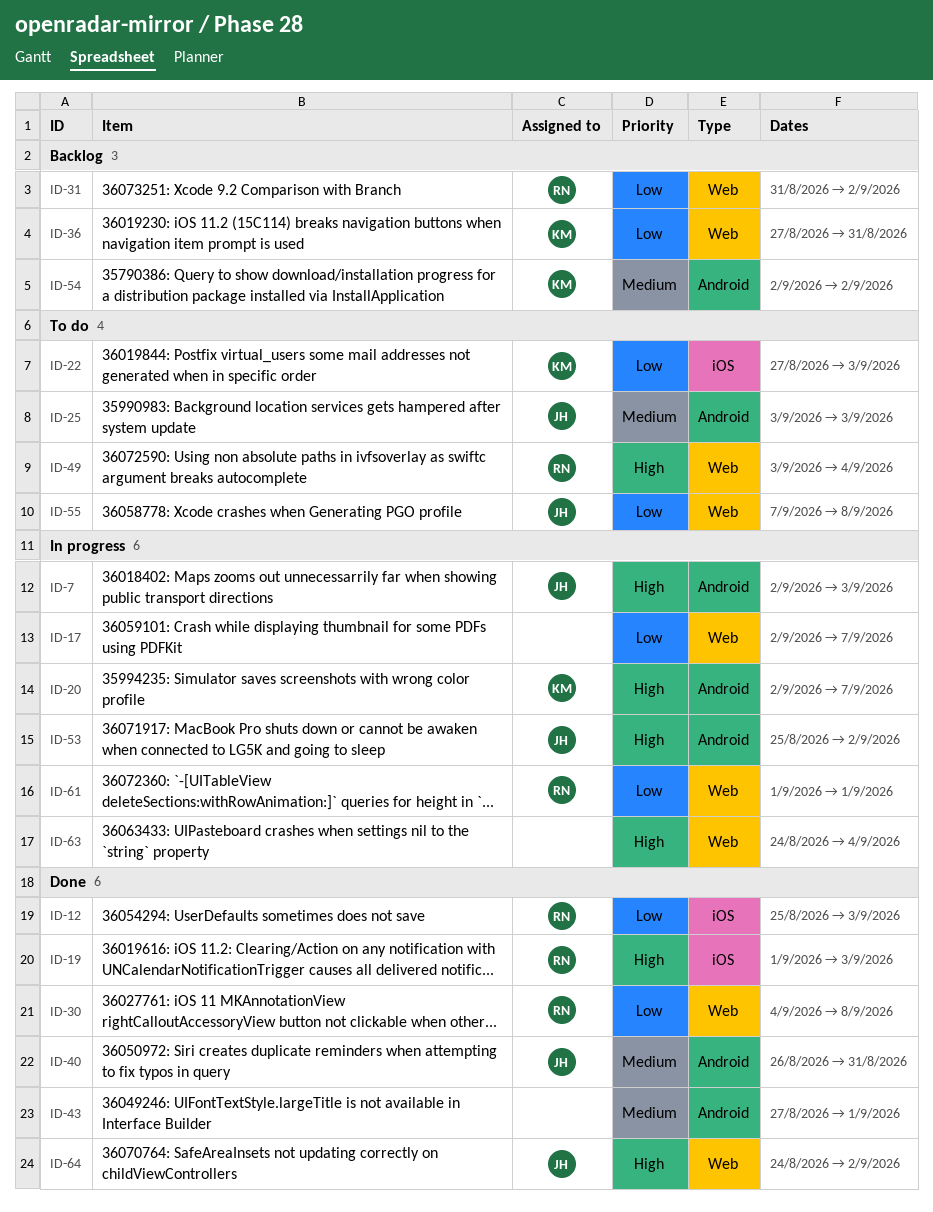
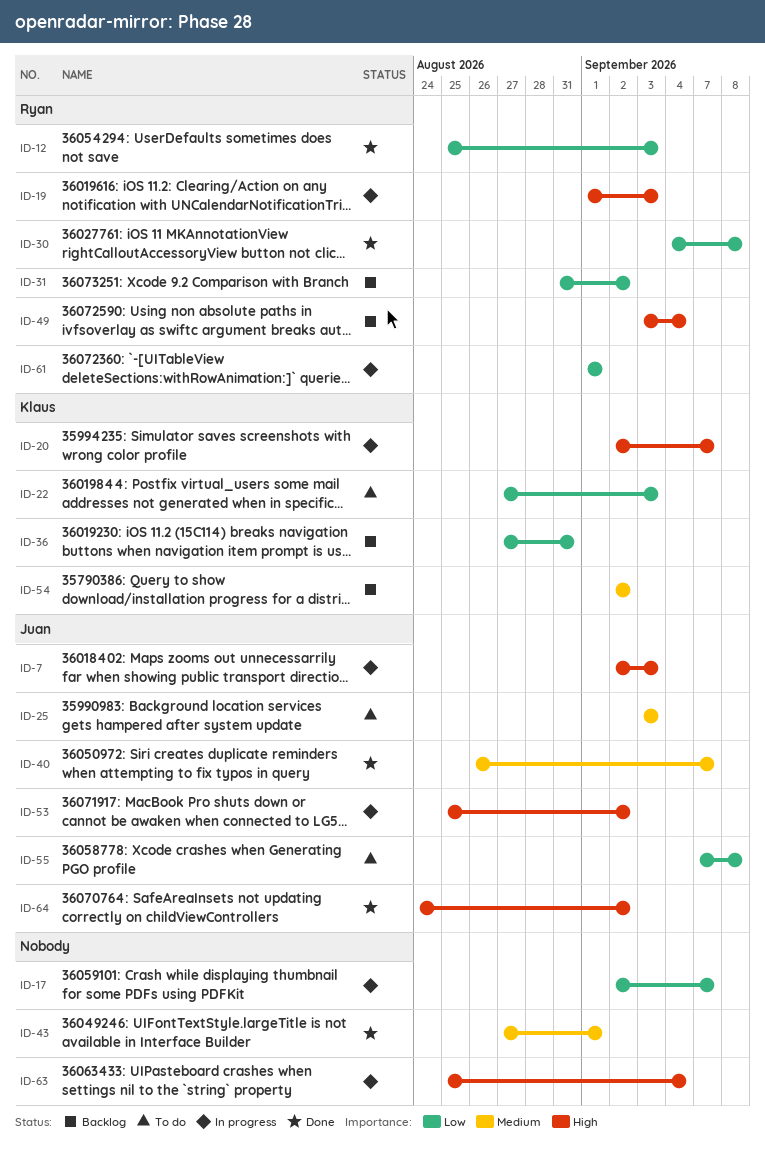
ID-19, status: Done -> In progress
ID-40, due: Aug 31 -> Sep 7
ID-49, status: To do -> Backlog
ID-63, start: Aug 24 -> Aug 25

